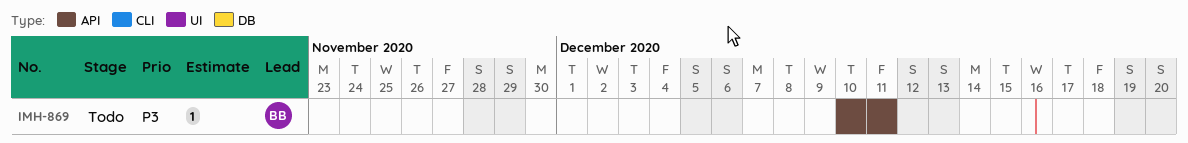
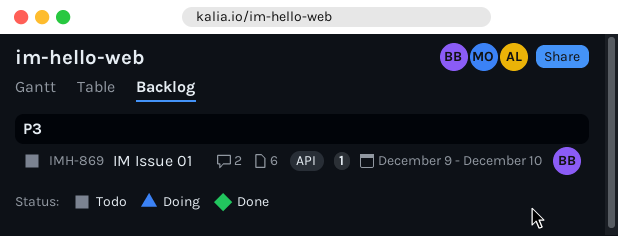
IMH-869, start: Dec 10 -> Dec 9
IMH-869, due: Dec 11 -> Dec 10

